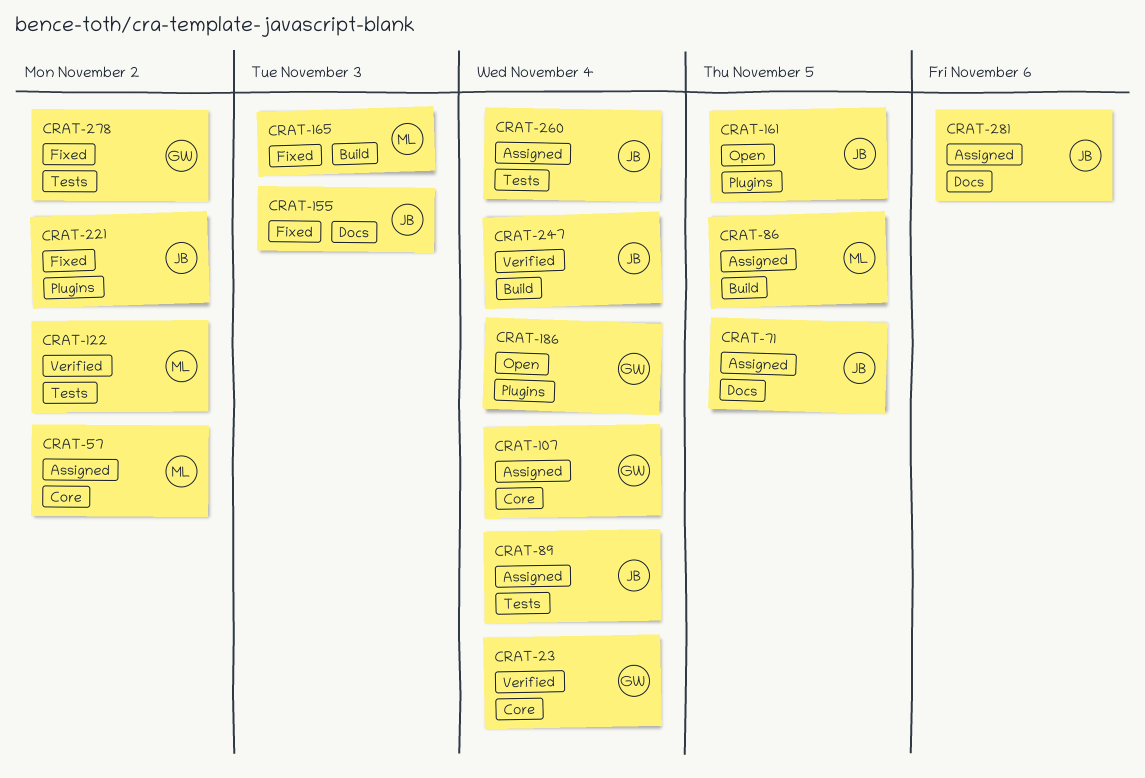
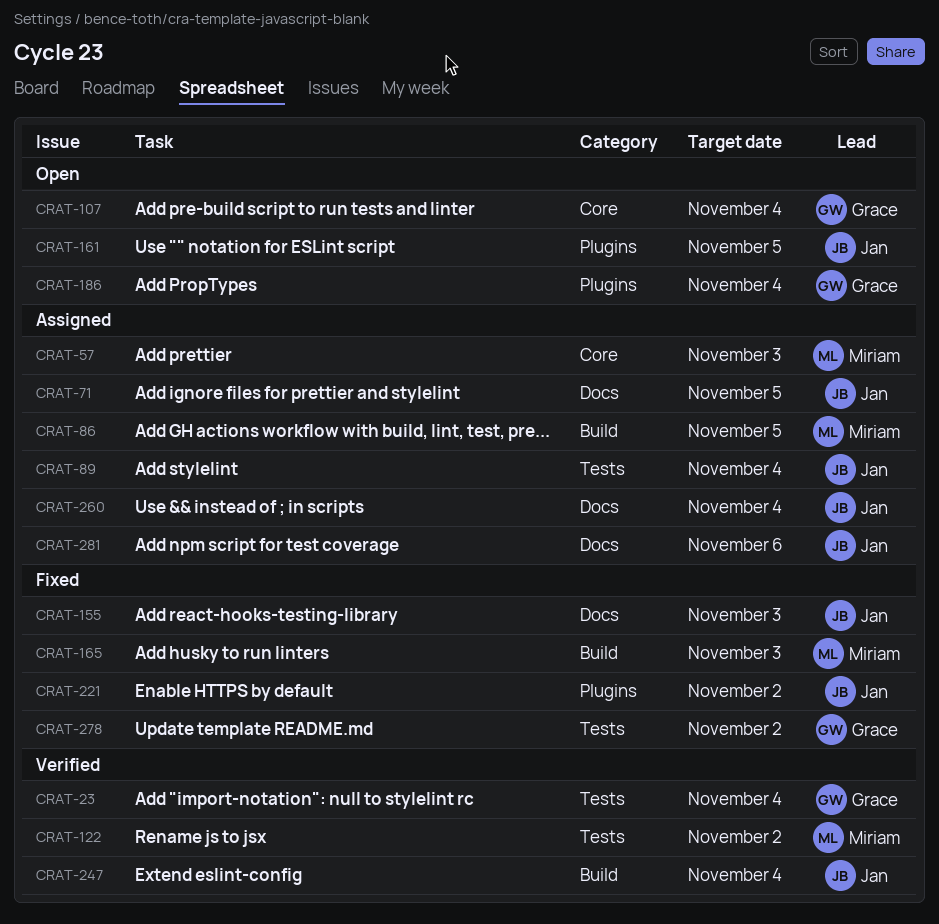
CRAT-23, label: Core -> Tests
CRAT-57, due: Nov 2 -> Nov 3
CRAT-107, status: Assigned -> Open
CRAT-260, label: Tests -> Docs

